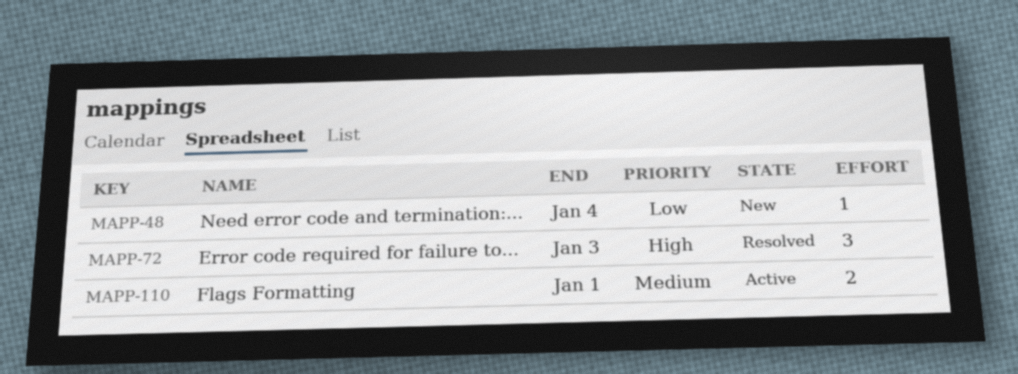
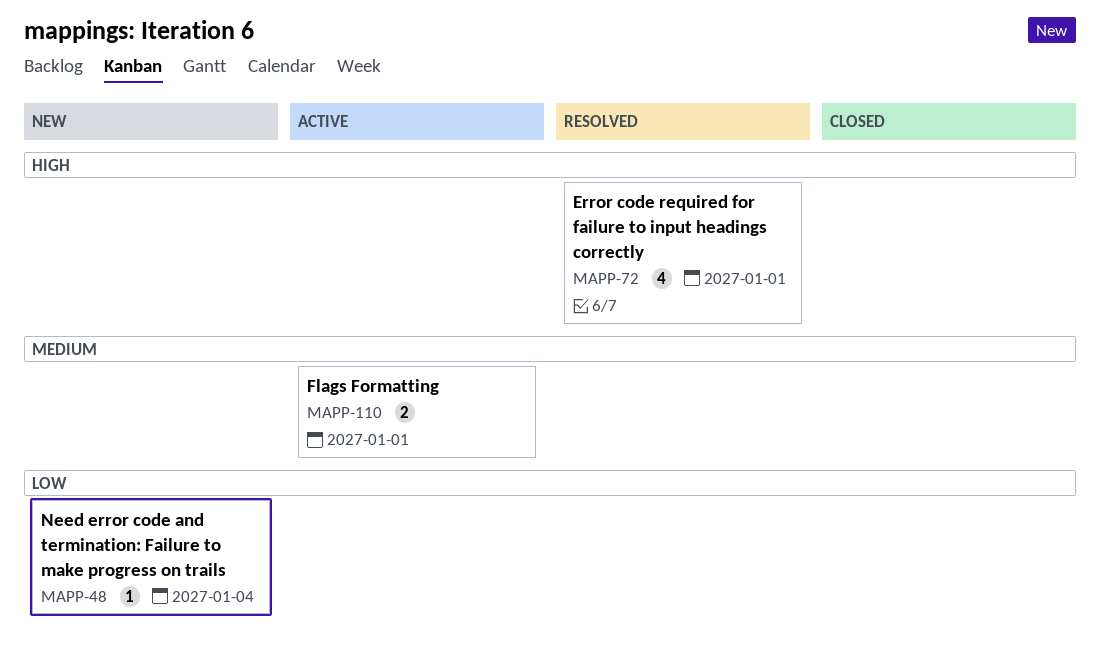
MAPP-72, estimate: 3 -> 4
MAPP-72, due: Jan 3 -> Jan 1

